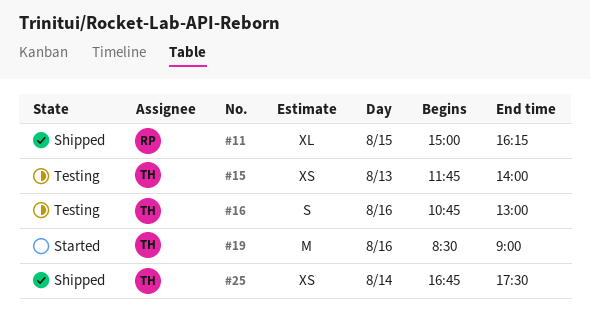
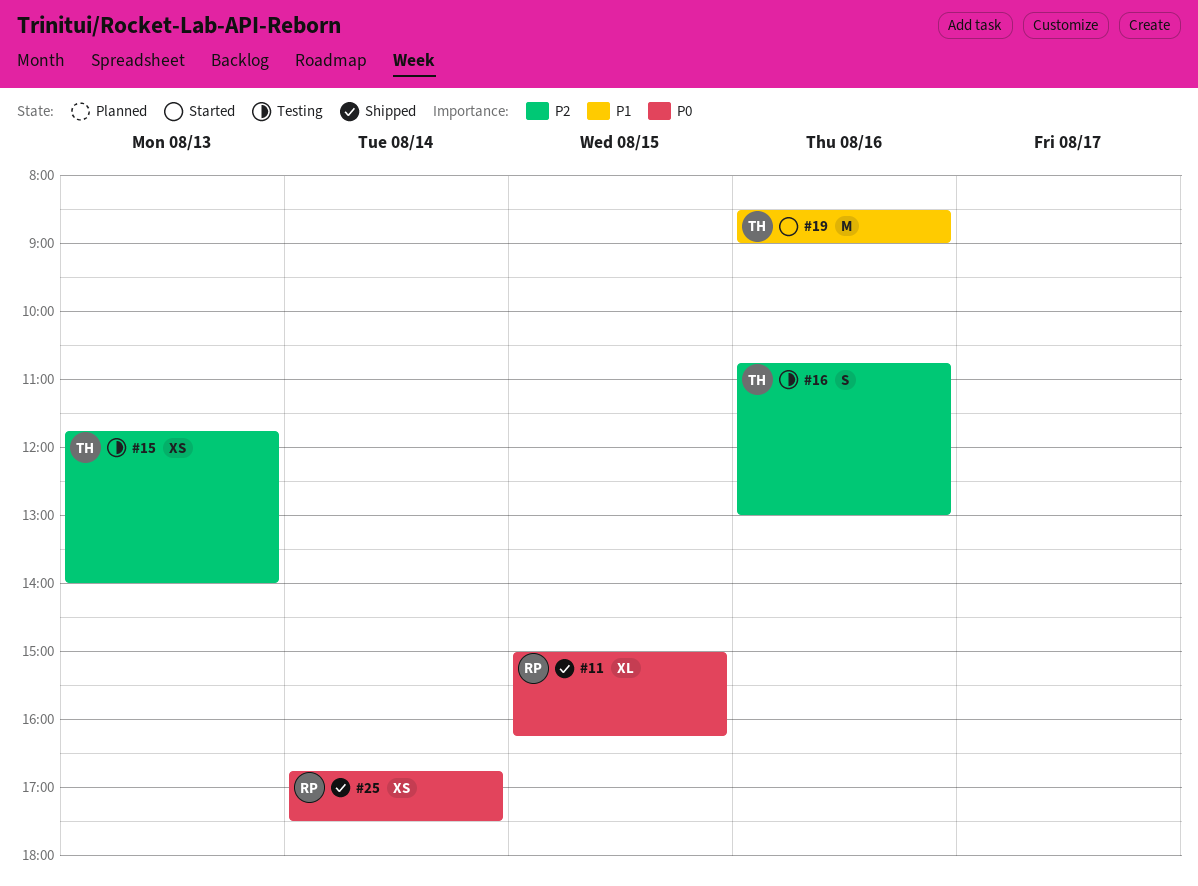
#25, owner: TH -> RP

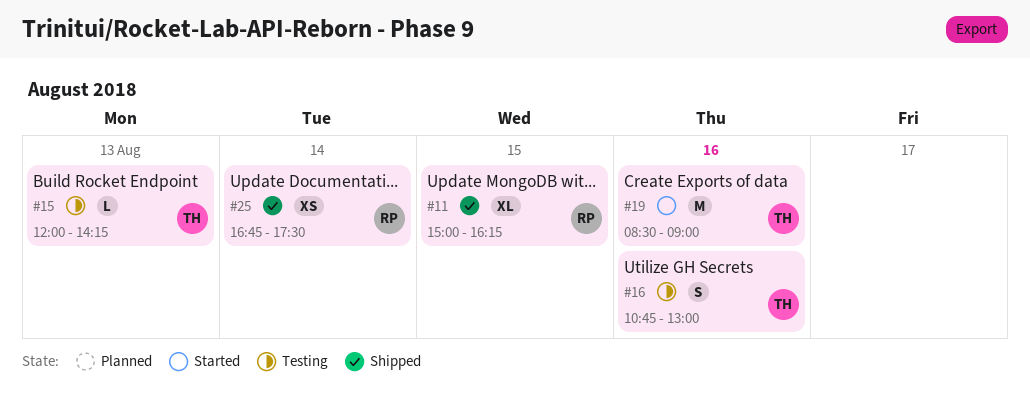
#15, estimate: XS -> L
#15, begins: 11:45 -> 12:00
#15, ends: 14:00 -> 14:15

